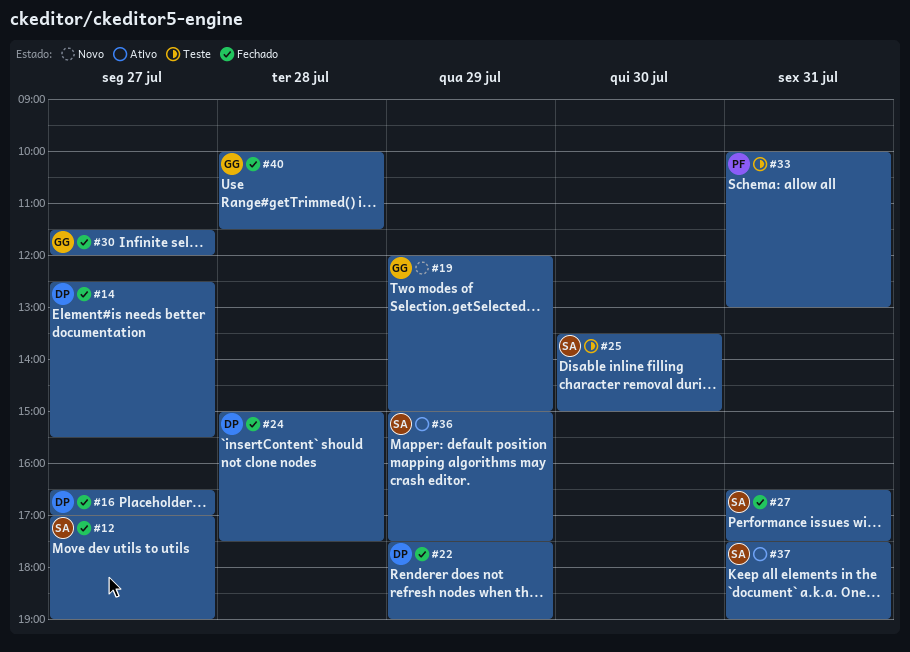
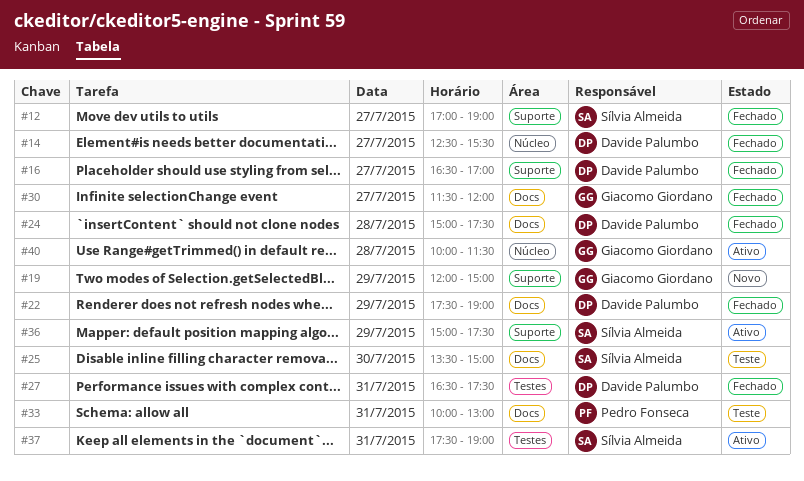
#27, owner: Sílvia Almeida -> Davide Palumbo
#40, status: Fechado -> Ativo

